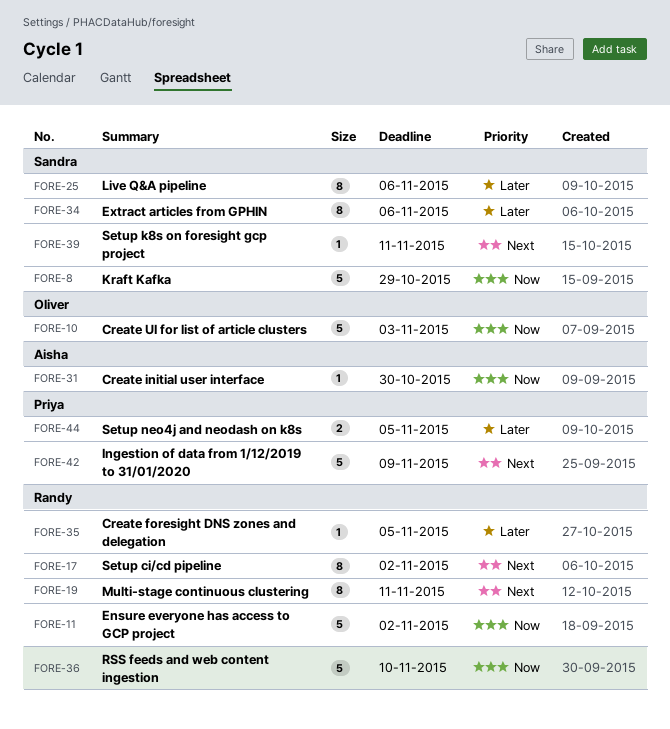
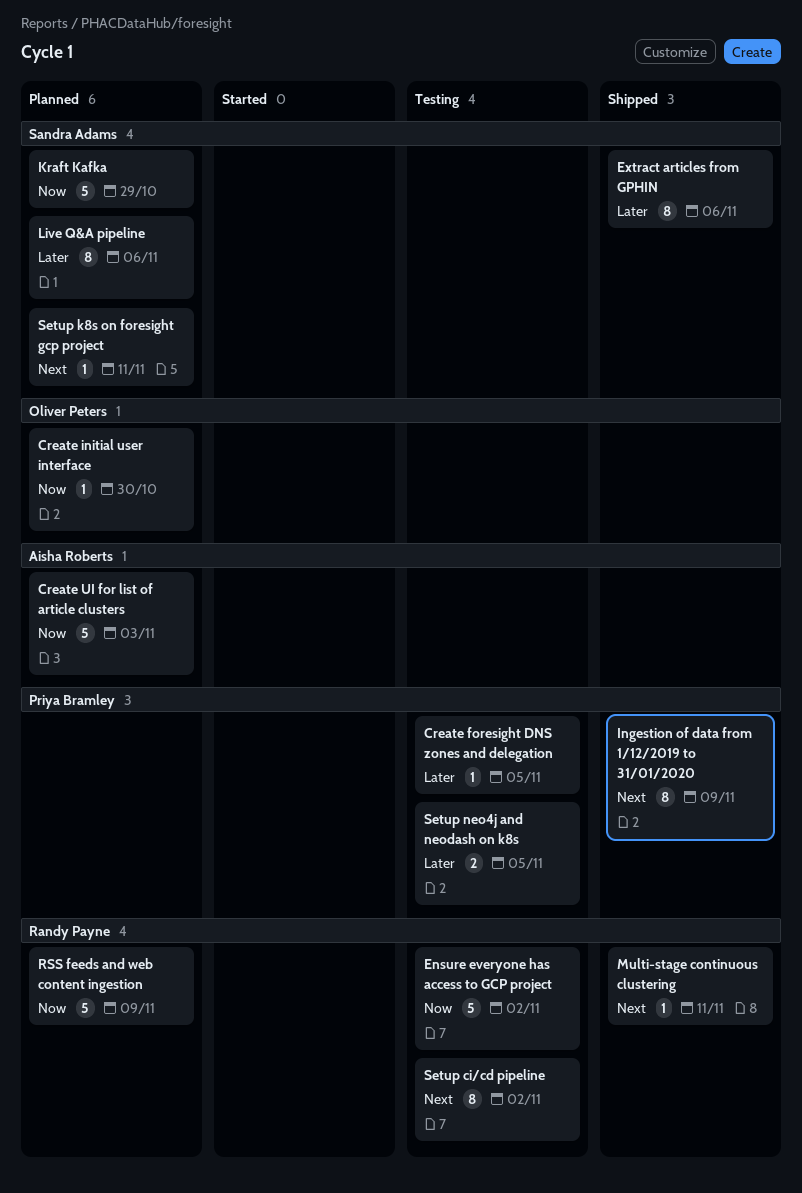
Create foresight DNS zones and delegation, owner: Randy Payne -> Priya Bramley
Create initial user interface, owner: Aisha Roberts -> Oliver Peters
Create UI for list of article clusters, owner: Oliver Peters -> Aisha Roberts
Ingestion of data from 1/12/2019 to 31/01/2020, estimate: 5 -> 8
Multi-stage continuous clustering, estimate: 8 -> 1
RSS feeds and web content ingestion, due: Nov 10 -> Nov 9

